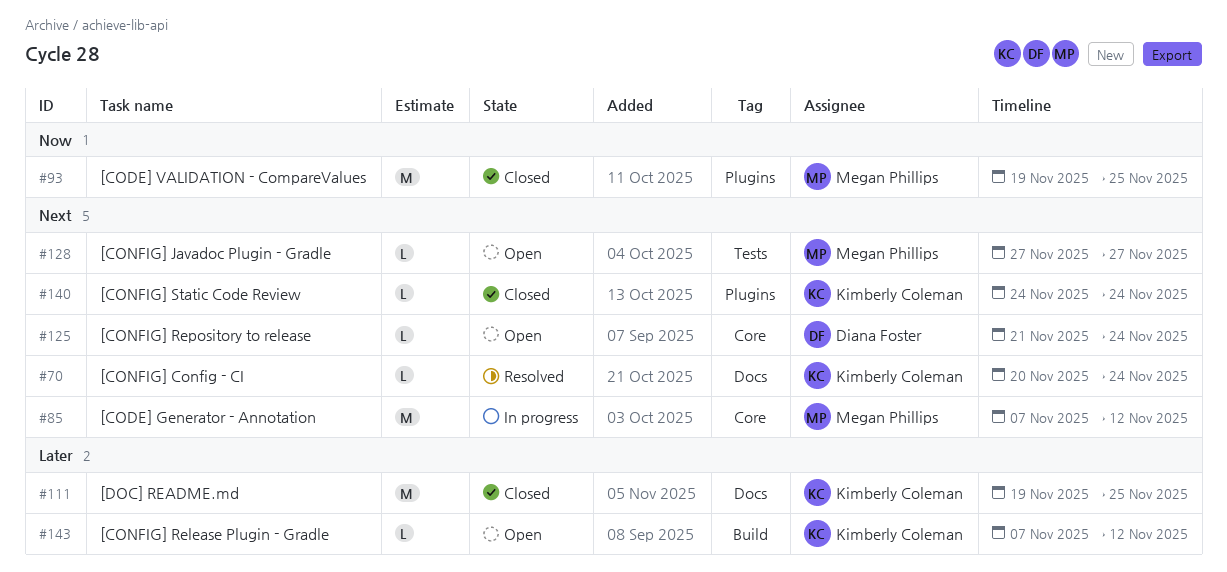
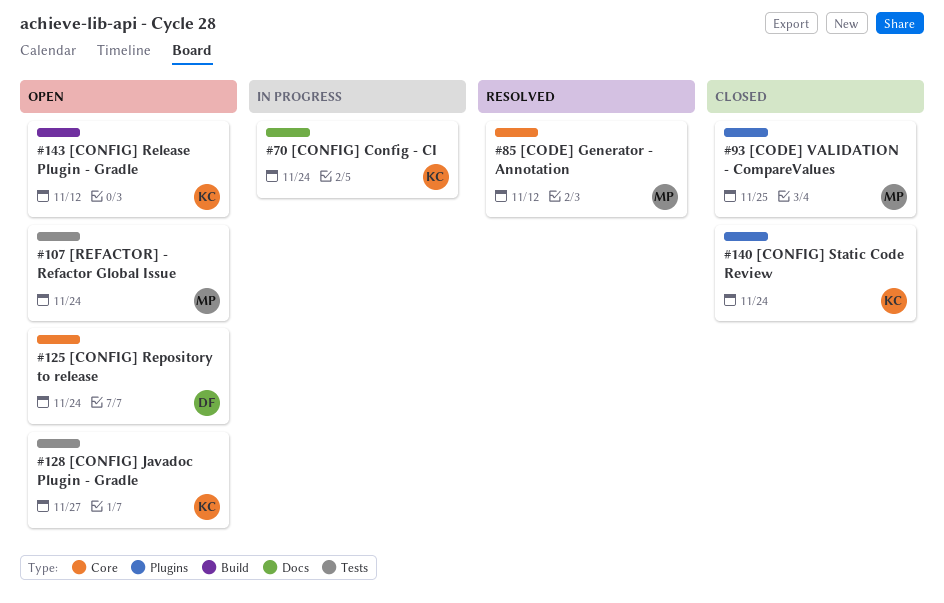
#70, status: Resolved -> In progress
#85, status: In progress -> Resolved
#107: none -> present
#111: present -> none
#128, owner: Megan Phillips -> Kimberly Coleman

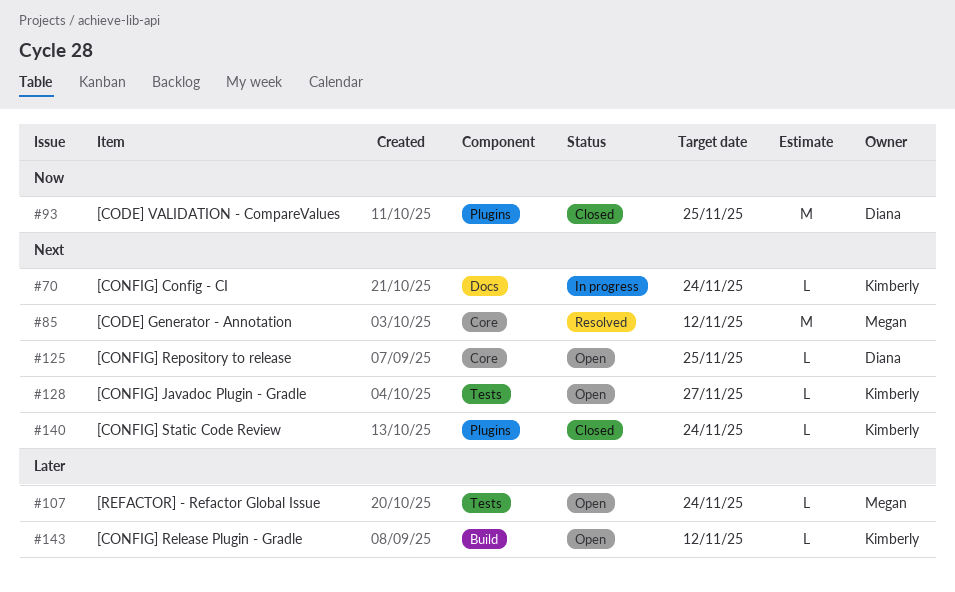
#93, owner: Megan -> Diana
#125, due: Nov 24 -> Nov 25

